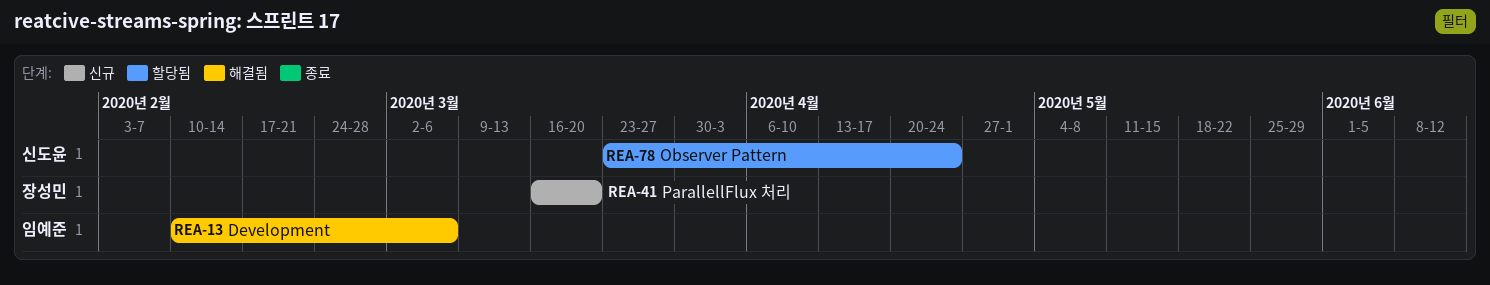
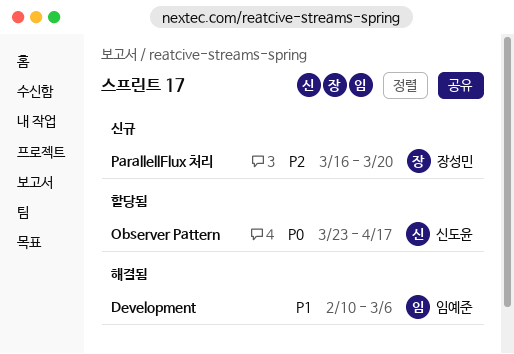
Observer Pattern, due: Apr 24 -> Apr 17

